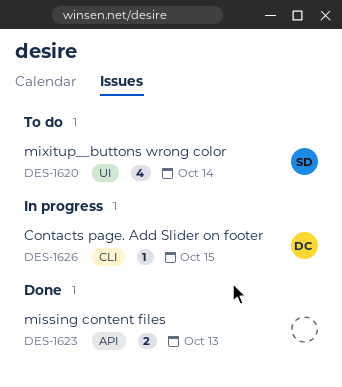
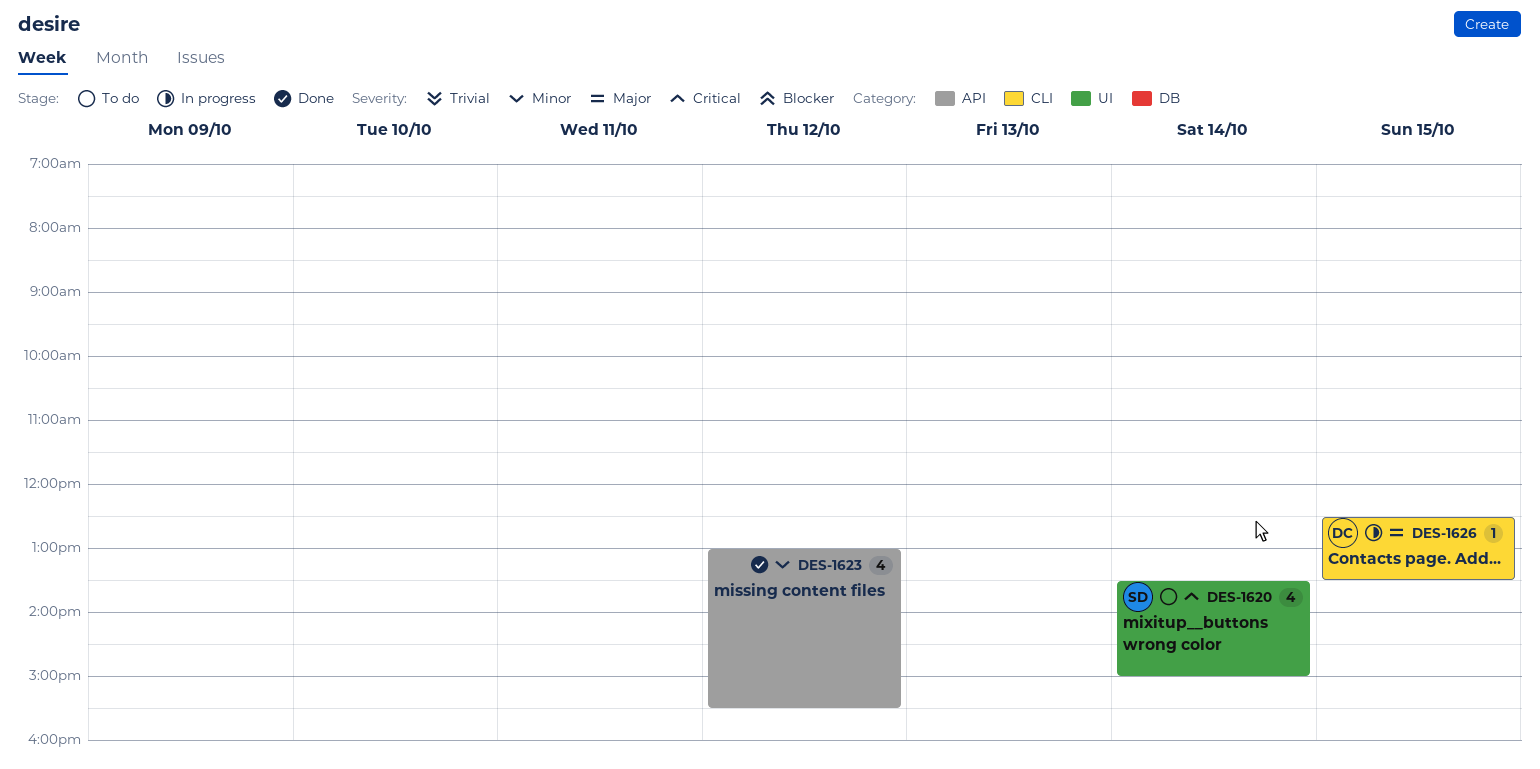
DES-1623, estimate: 2 -> 4
DES-1623, day: Oct 13 -> Oct 12

